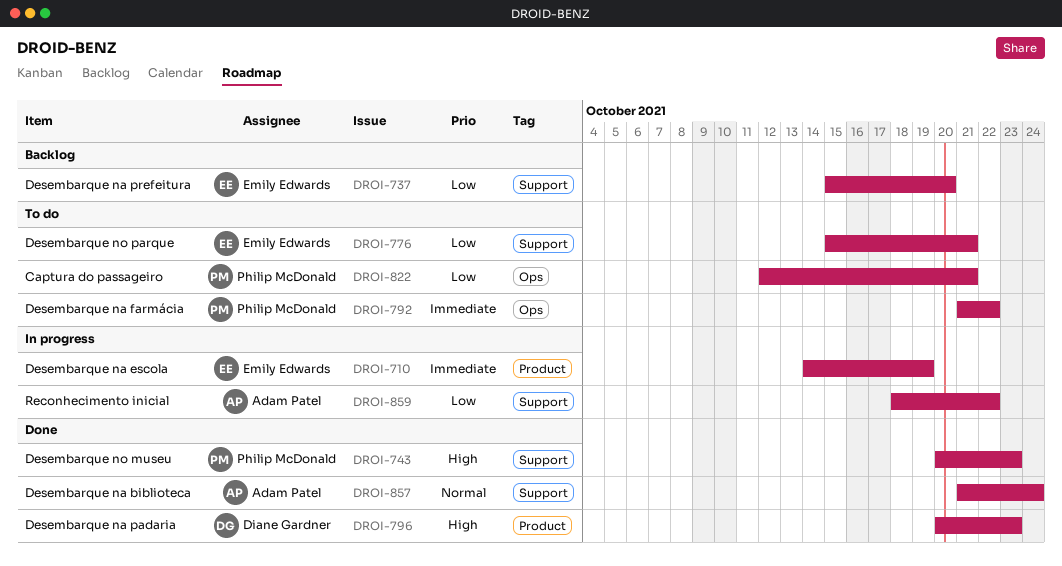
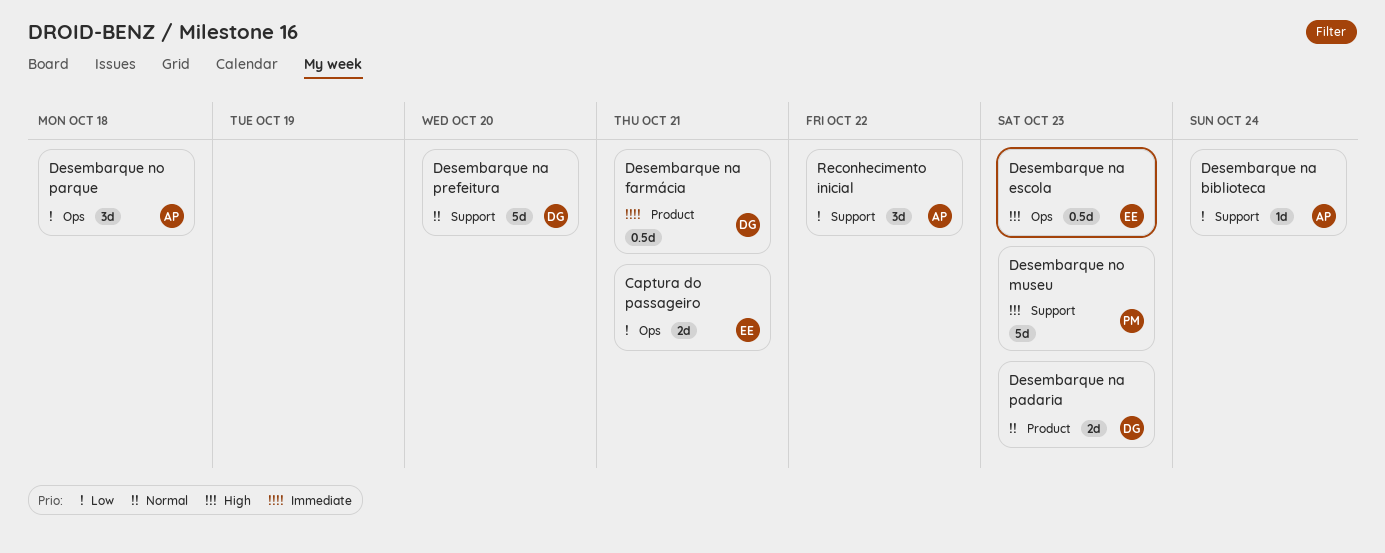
Captura do passageiro, owner: Philip McDonald -> Emily Edwards
Desembarque na biblioteca, priority: Normal -> Low
Desembarque na escola, priority: Immediate -> High
Desembarque na escola, label: Product -> Ops
Desembarque na escola, due: Oct 19 -> Oct 23
Desembarque na farmácia, owner: Philip McDonald -> Diane Gardner
Desembarque na farmácia, label: Ops -> Product
Desembarque na farmácia, due: Oct 22 -> Oct 21
Desembarque na padaria, priority: High -> Normal
Desembarque na prefeitura, owner: Emily Edwards -> Diane Gardner
Desembarque na prefeitura, priority: Low -> Normal
Desembarque no parque, owner: Emily Edwards -> Adam Patel
Desembarque no parque, label: Support -> Ops
Desembarque no parque, due: Oct 21 -> Oct 18

